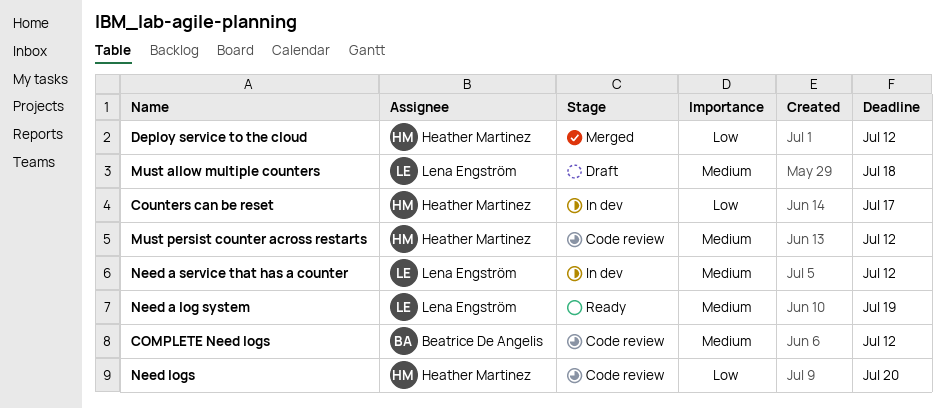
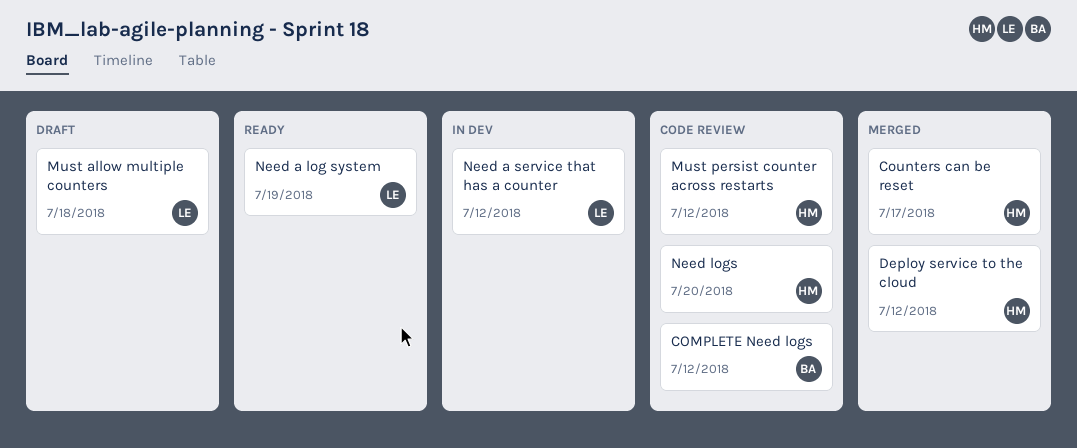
Counters can be reset, status: In dev -> Merged

